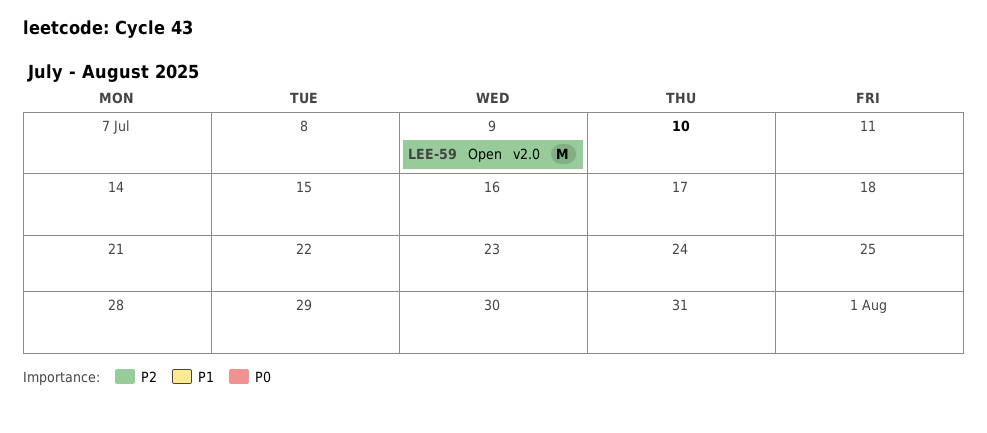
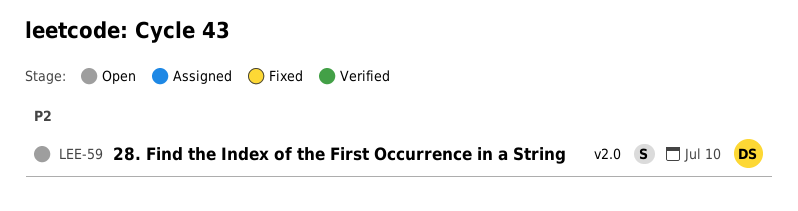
LEE-59, estimate: M -> S
LEE-59, due: Jul 9 -> Jul 10

